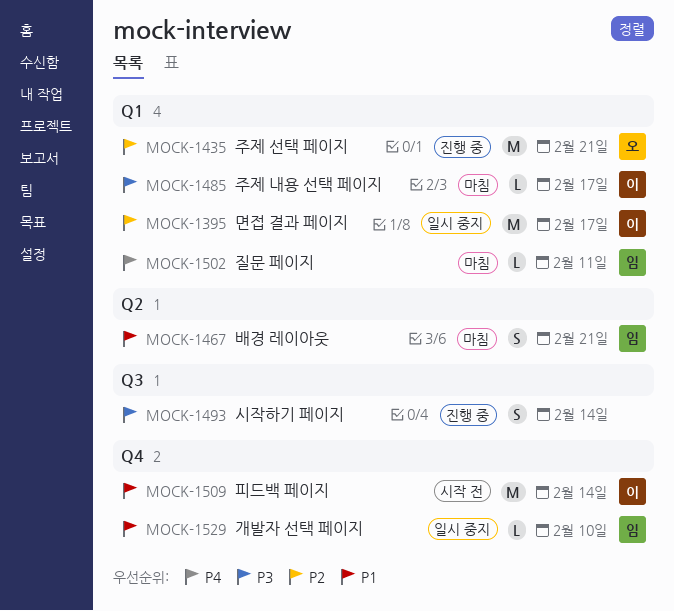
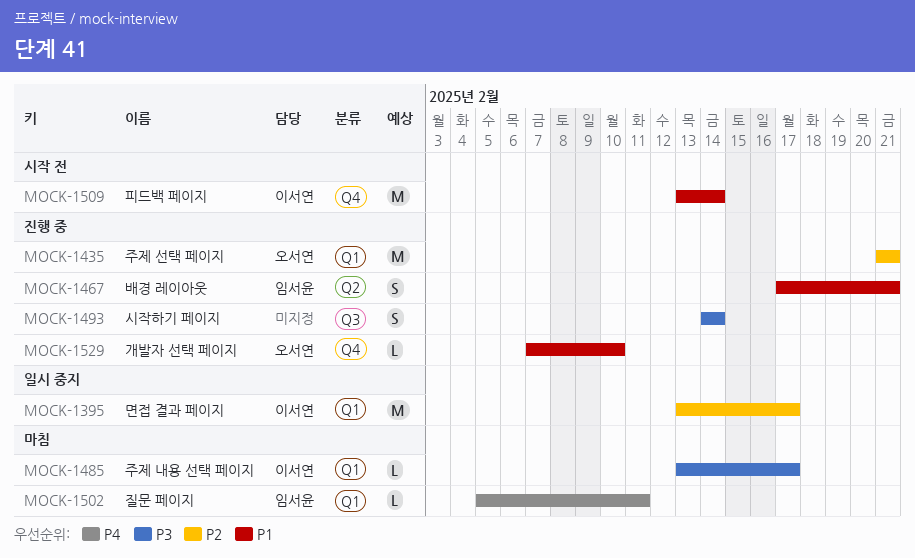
MOCK-1467, status: 마침 -> 진행 중
MOCK-1529, status: 일시 중지 -> 진행 중
MOCK-1529, owner: 임서윤 -> 오서연

